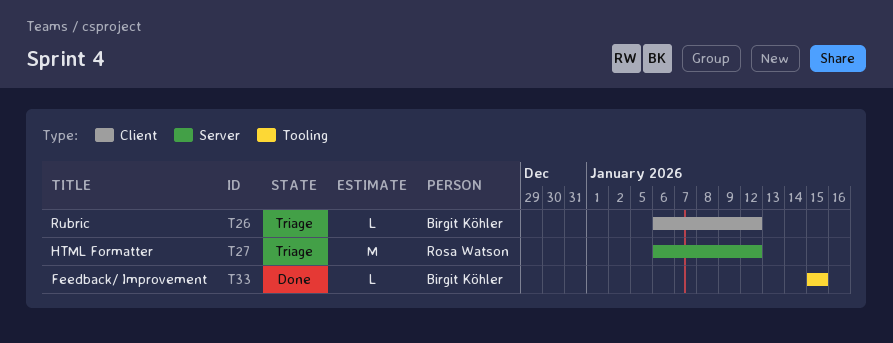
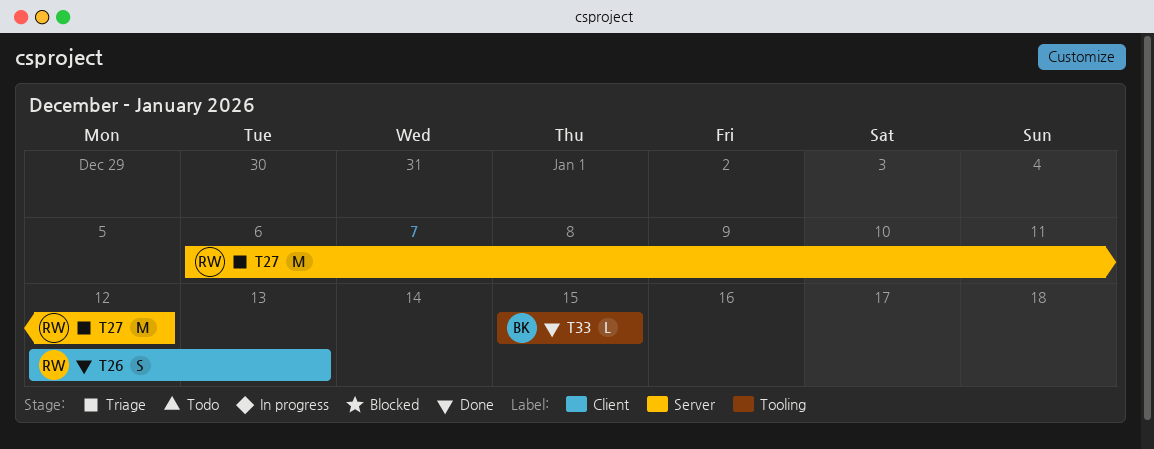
T26, status: Triage -> Done
T26, owner: Birgit Köhler -> Rosa Watson
T26, estimate: L -> S
T26, start: Jan 6 -> Jan 12
T26, due: Jan 12 -> Jan 13

